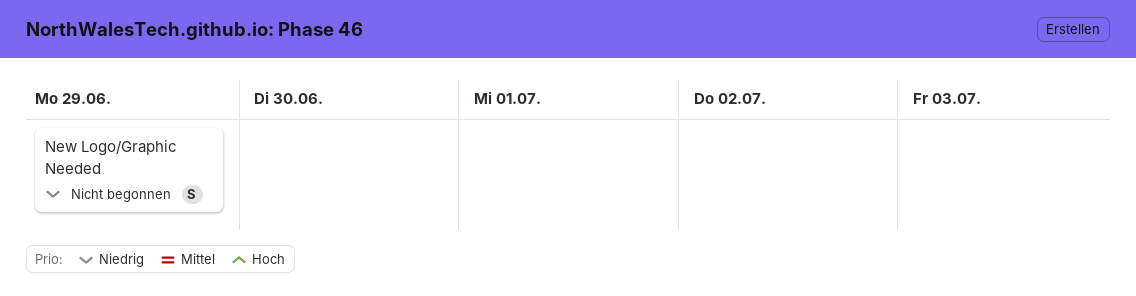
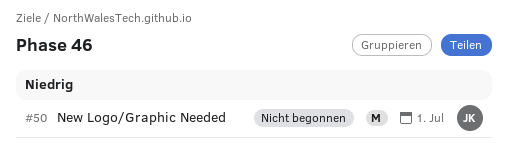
New Logo/Graphic Needed, estimate: S -> M
New Logo/Graphic Needed, due: Jun 29 -> Jul 1

